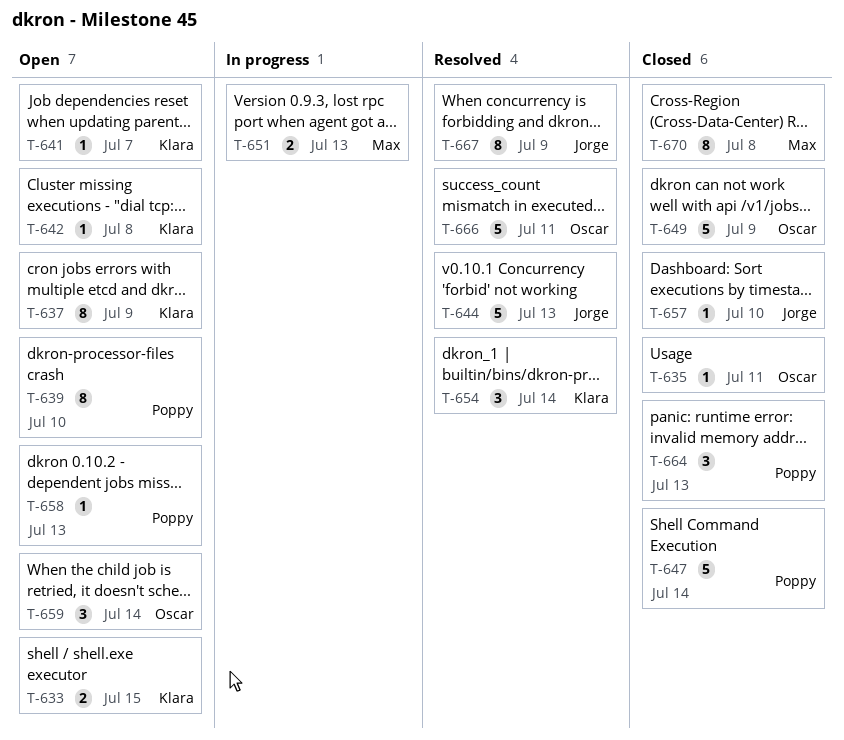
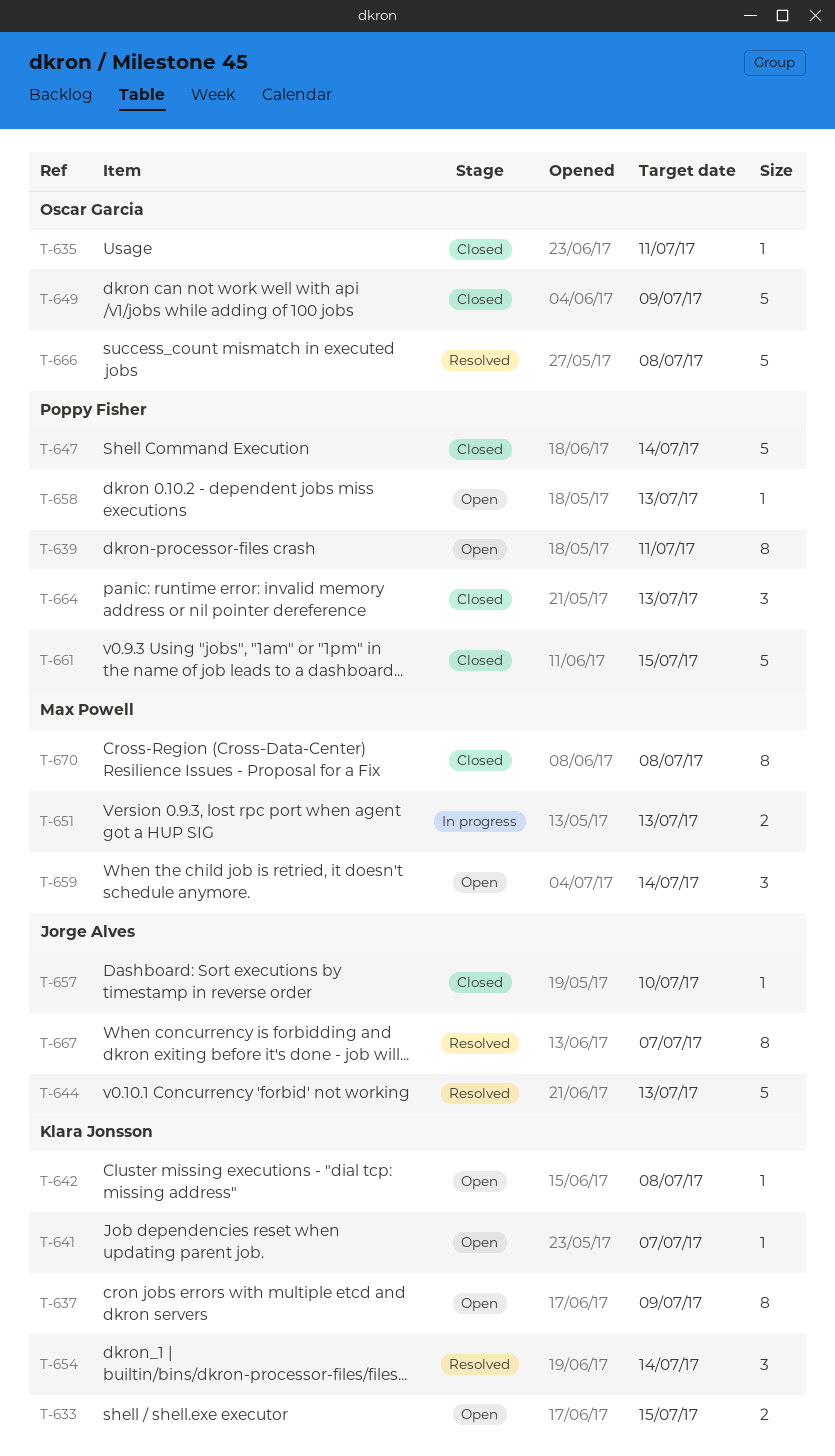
T-639, due: Jul 10 -> Jul 11
T-659, owner: Oscar Garcia -> Max Powell
T-661: none -> present
T-666, due: Jul 11 -> Jul 8
T-667, due: Jul 9 -> Jul 7

